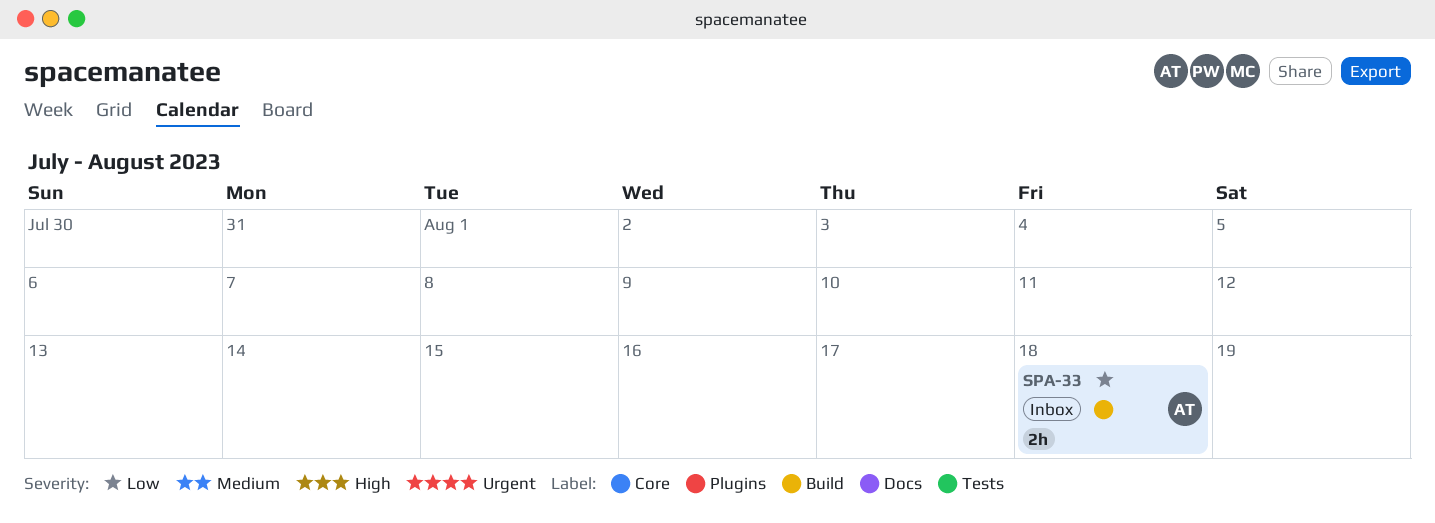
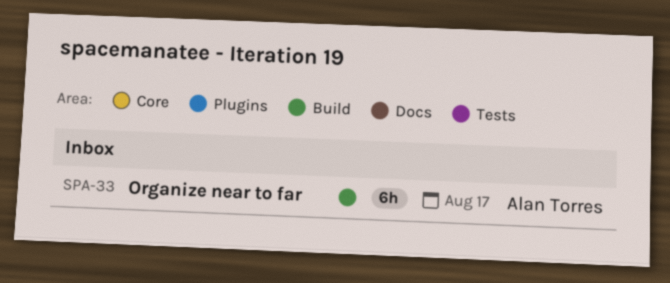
SPA-33, estimate: 2h -> 6h
SPA-33, due: Aug 18 -> Aug 17

